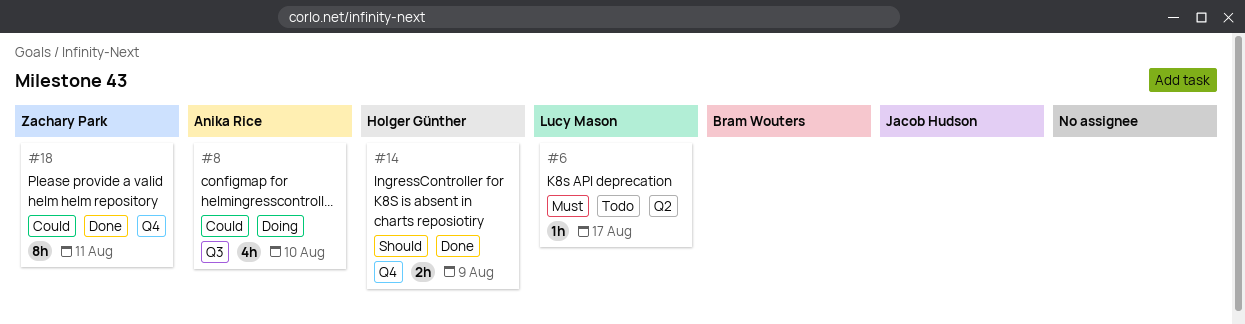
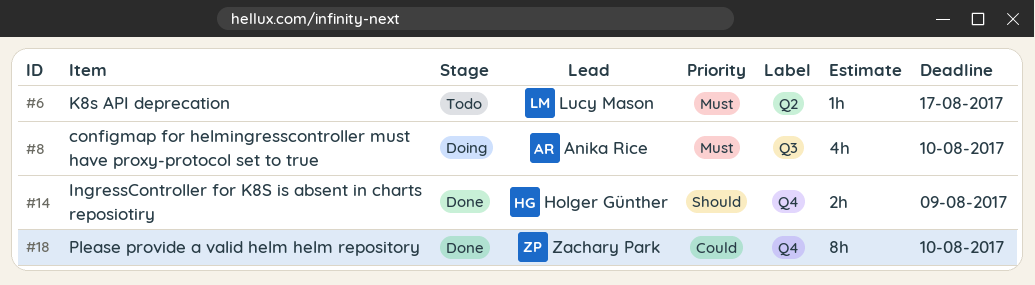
#8, priority: Could -> Must
#18, due: Aug 11 -> Aug 10

